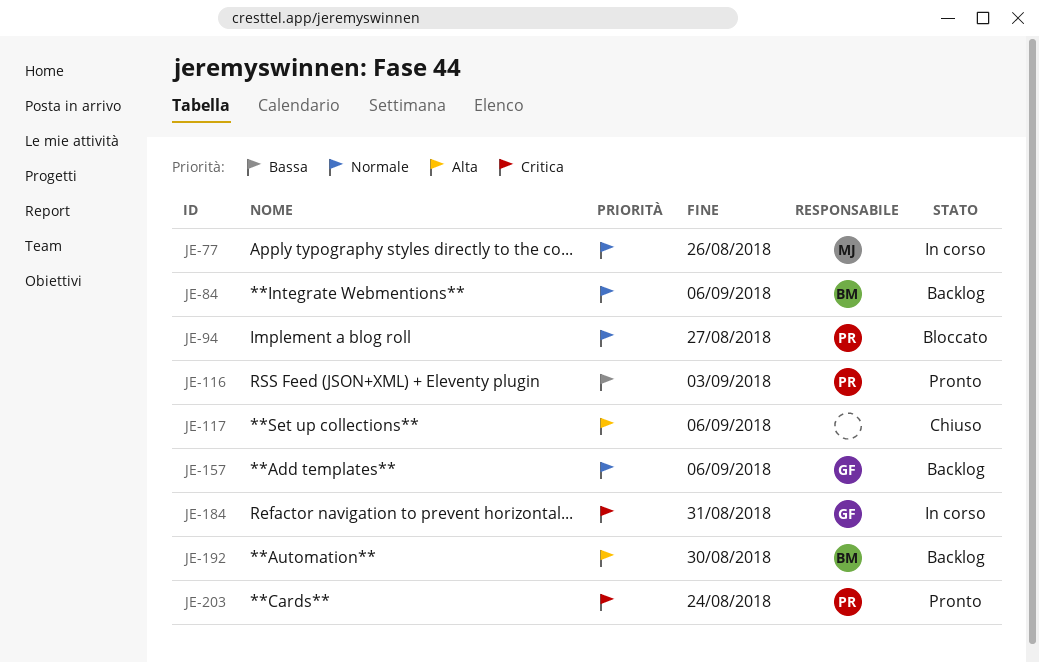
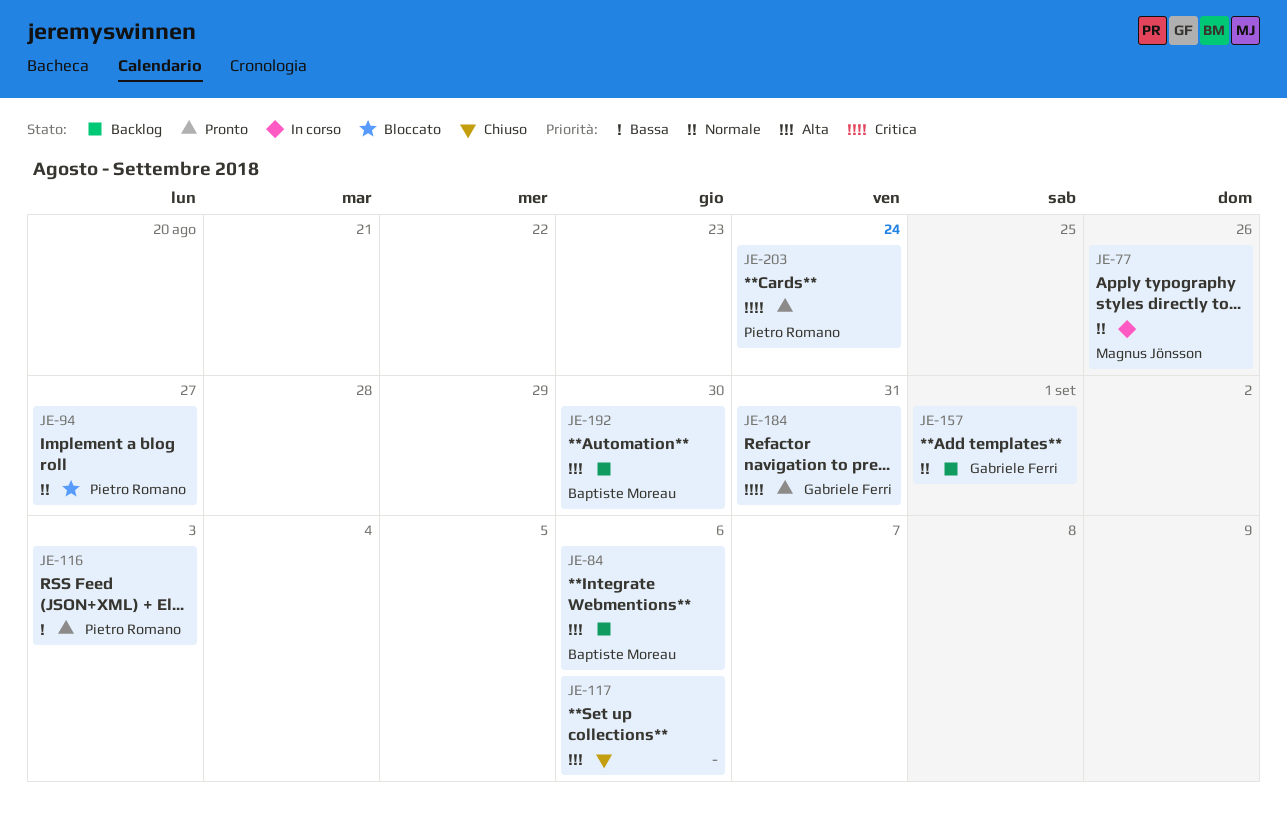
JE-84, priority: Normale -> Alta
JE-157, due: Sep 6 -> Sep 1
JE-184, status: In corso -> Pronto

